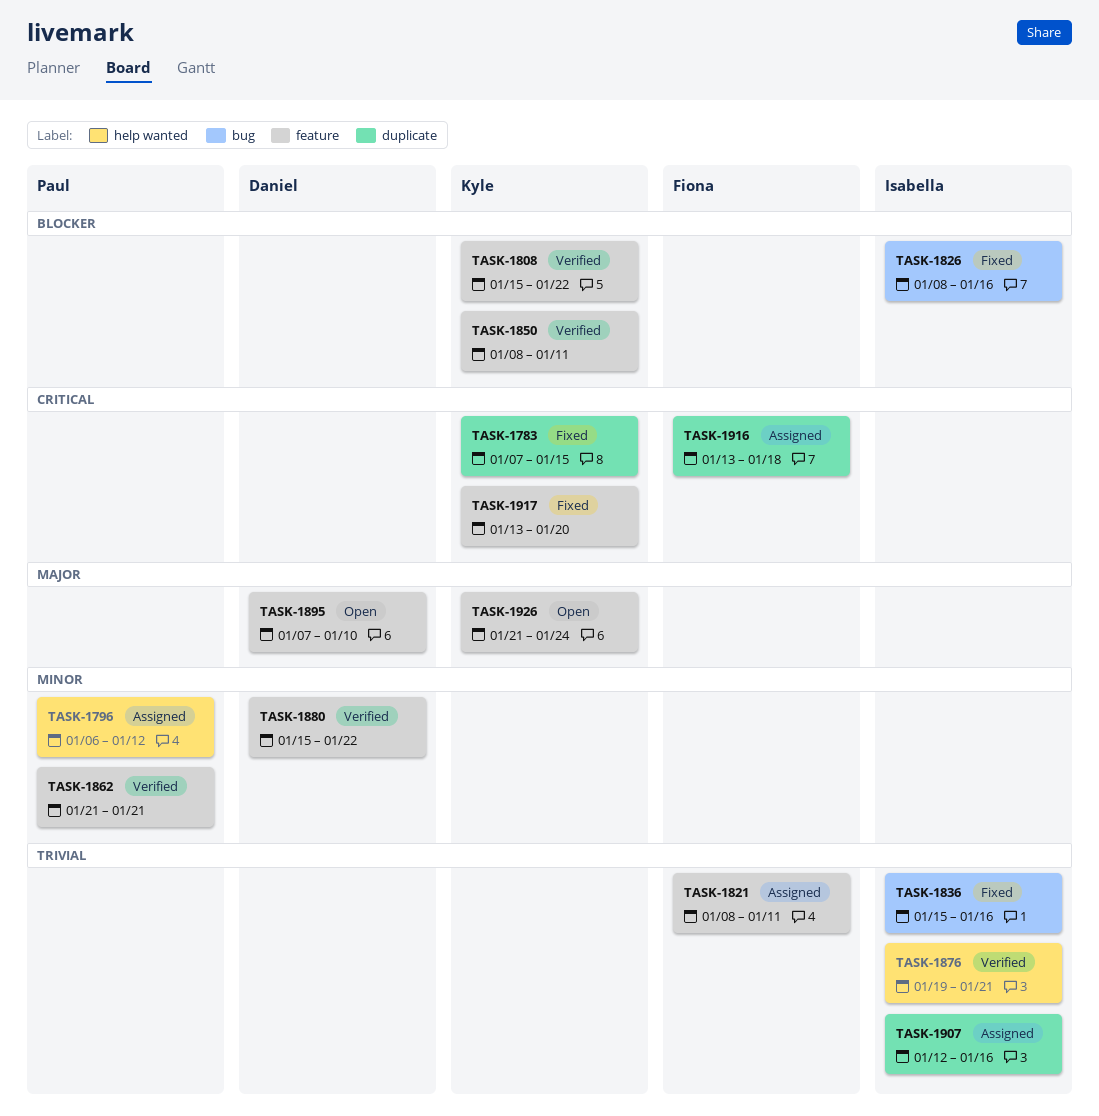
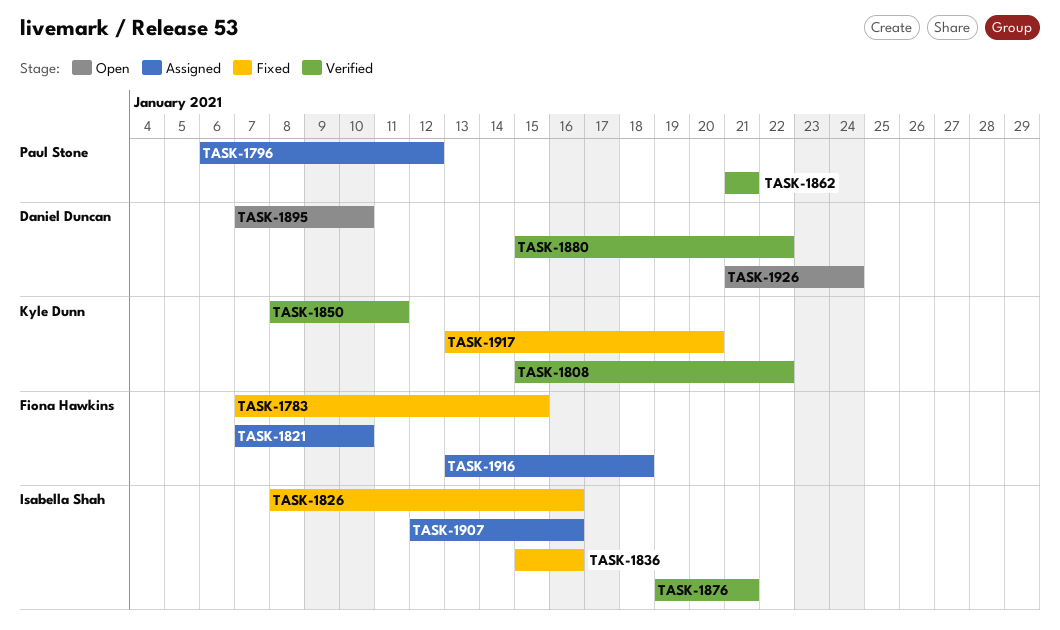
TASK-1783, owner: Kyle Dunn -> Fiona Hawkins
TASK-1821, start: Jan 8 -> Jan 7
TASK-1821, due: Jan 11 -> Jan 10
TASK-1926, owner: Kyle Dunn -> Daniel Duncan

